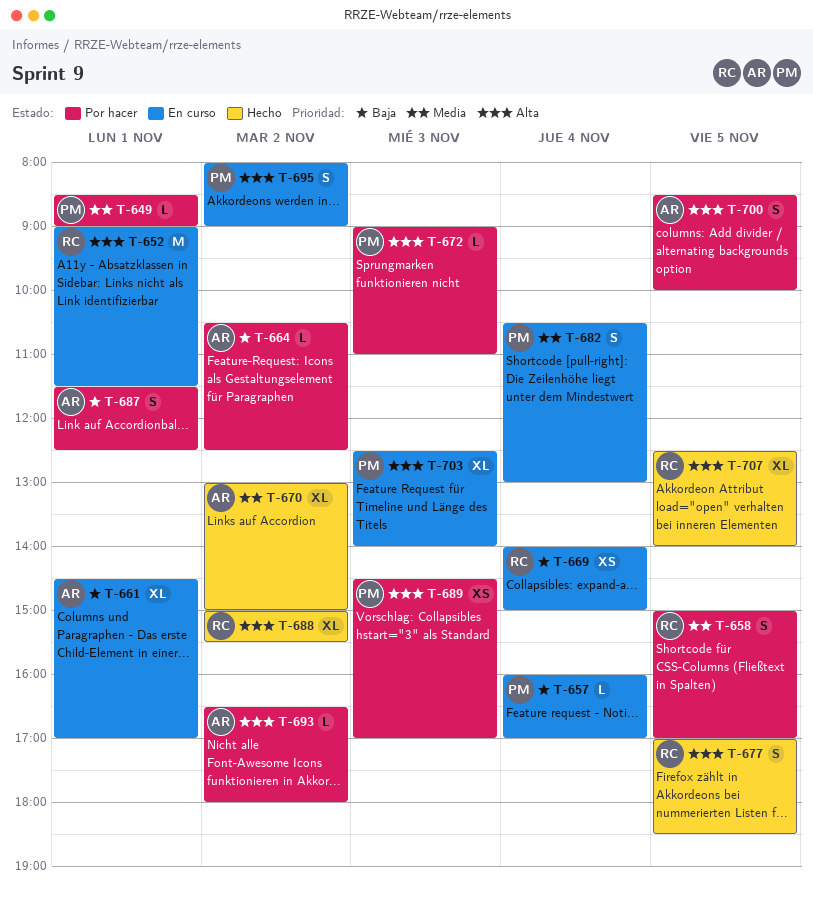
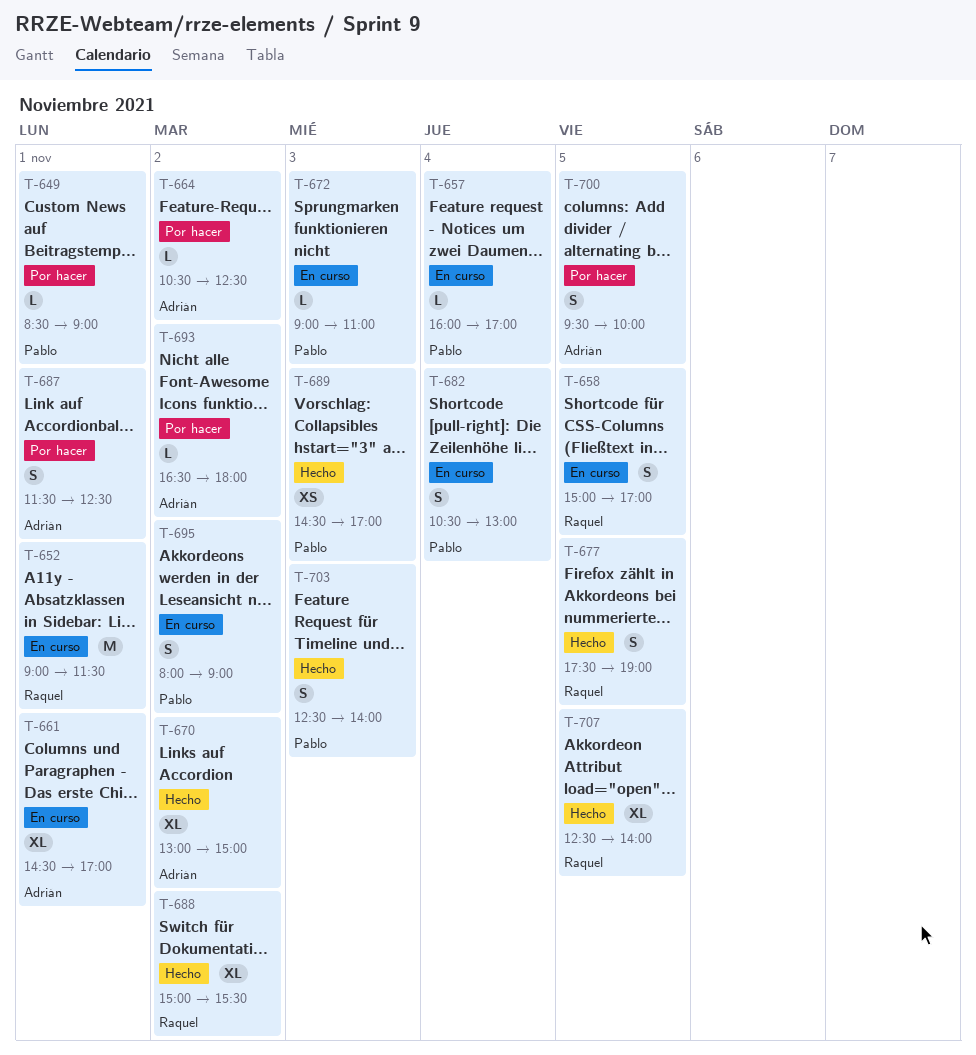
T-658, status: Por hacer -> En curso
T-669: present -> none
T-672, status: Por hacer -> En curso
T-677, begins: 17:00 -> 17:30
T-677, ends: 18:30 -> 19:00
T-689, status: Por hacer -> Hecho
T-700, begins: 08:30 -> 09:30
T-703, status: En curso -> Hecho
T-703, estimate: XL -> S

